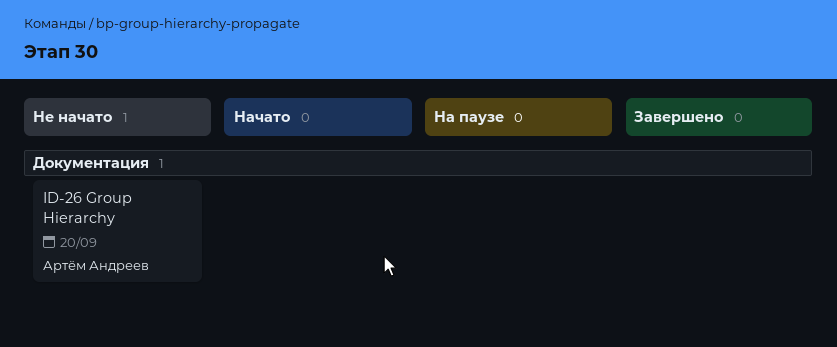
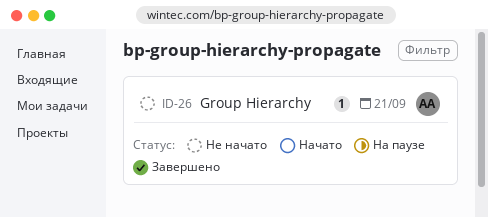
ID-26, due: Sep 20 -> Sep 21

